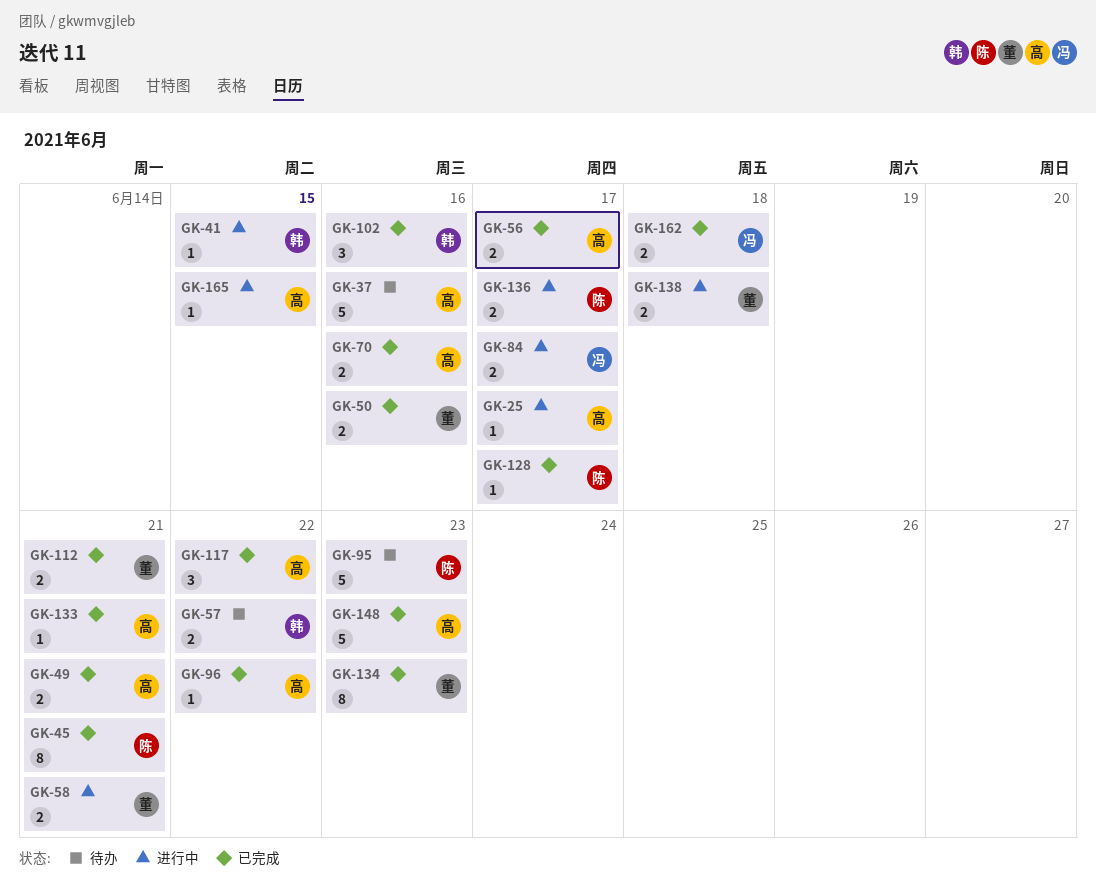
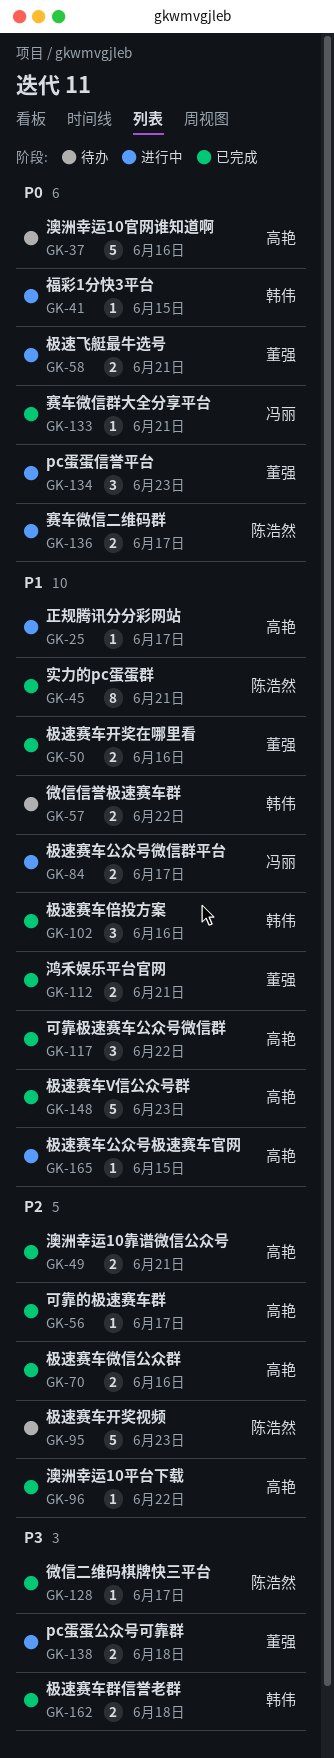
GK-56, estimate: 2 -> 1
GK-133, owner: 高艳 -> 冯丽
GK-134, status: 已完成 -> 进行中
GK-134, estimate: 8 -> 3
GK-162, owner: 冯丽 -> 韩伟

